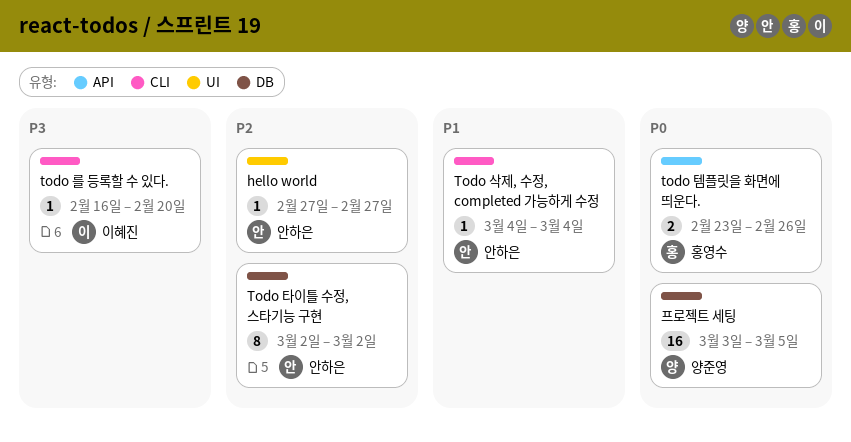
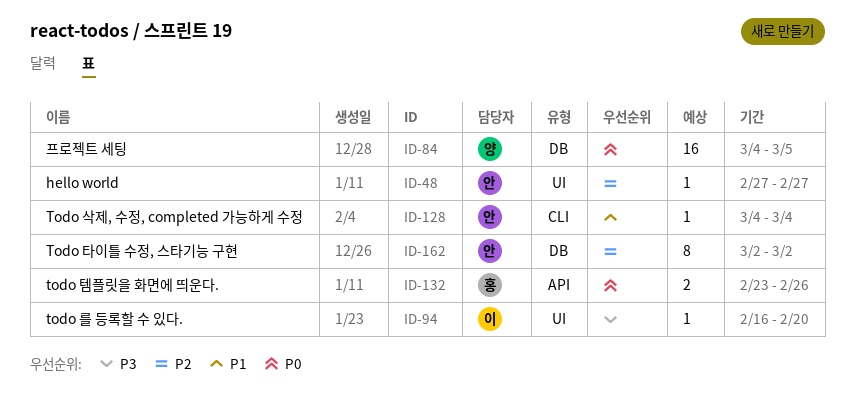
todo 를 등록할 수 있다., label: CLI -> UI
프로젝트 세팅, start: Mar 3 -> Mar 4

